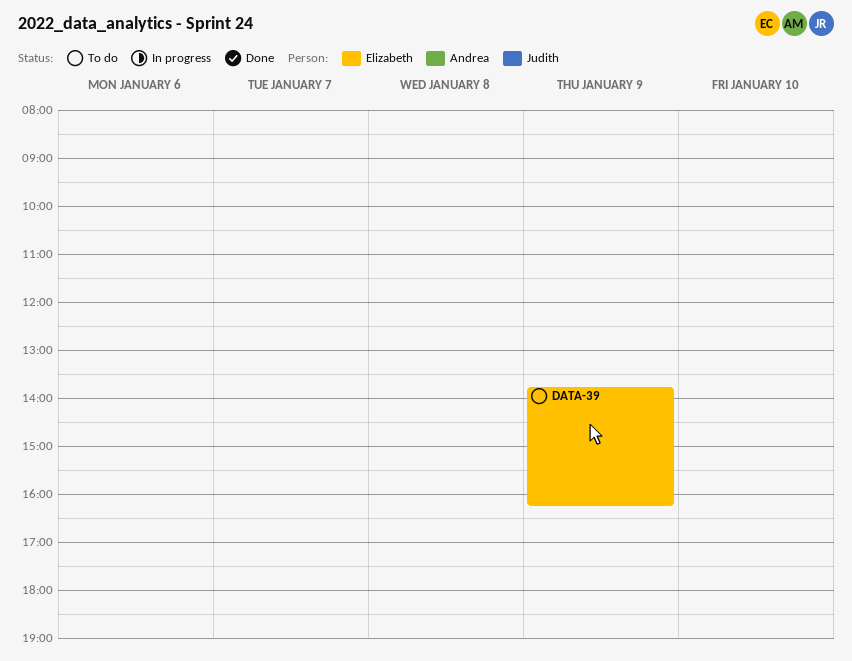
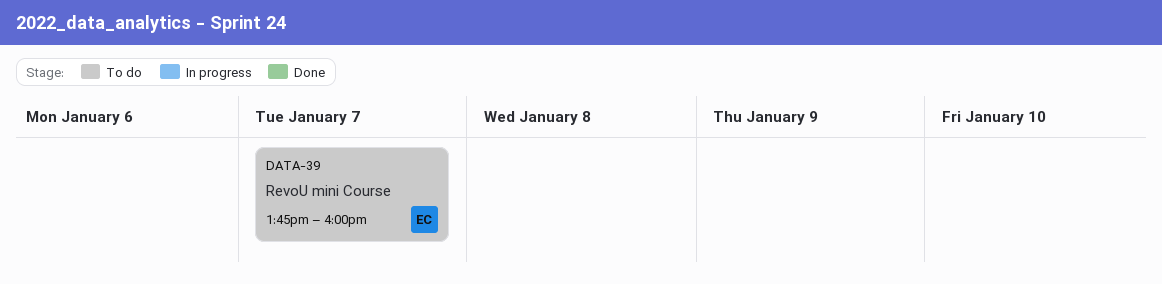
DATA-39, day: Jan 9 -> Jan 7
DATA-39, ends: 16:15 -> 16:00

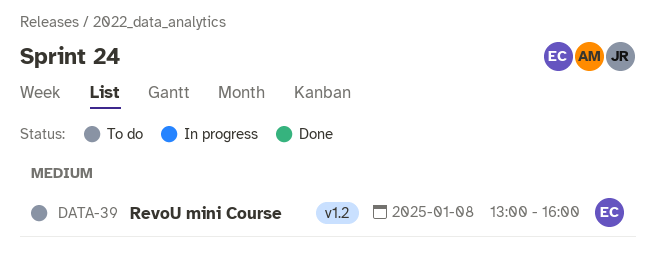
DATA-39, day: Jan 7 -> Jan 8
DATA-39, begins: 13:45 -> 13:00

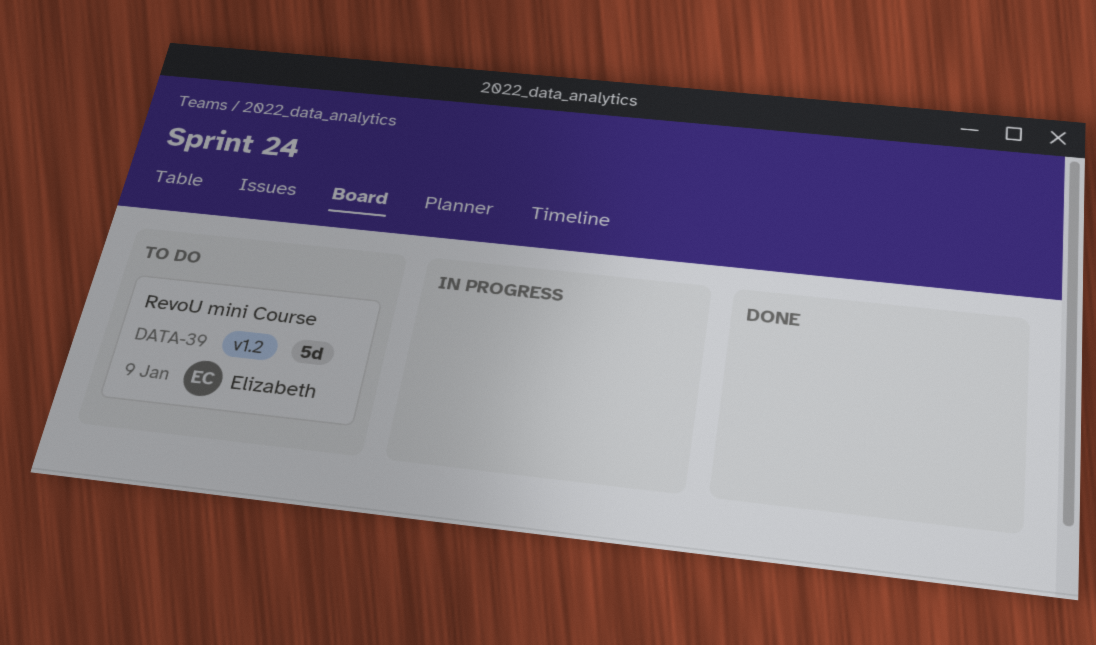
DATA-39, day: Jan 8 -> Jan 9

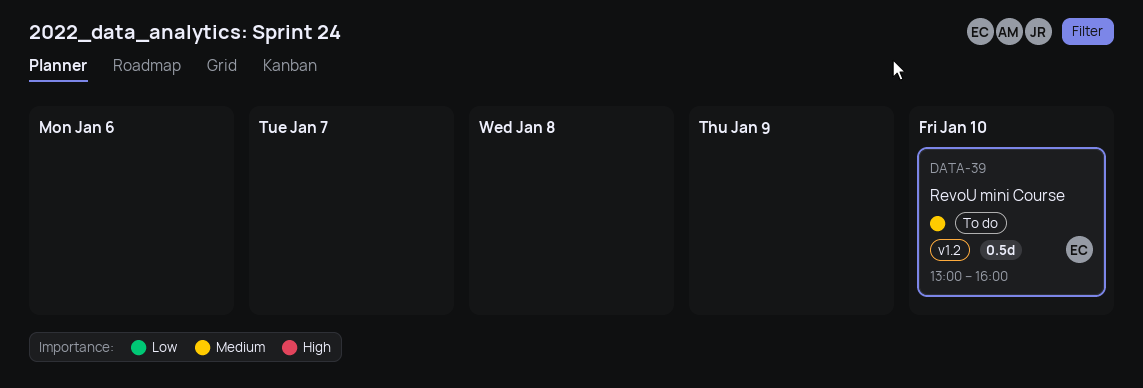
DATA-39, estimate: 5d -> 0.5d
DATA-39, day: Jan 9 -> Jan 10

